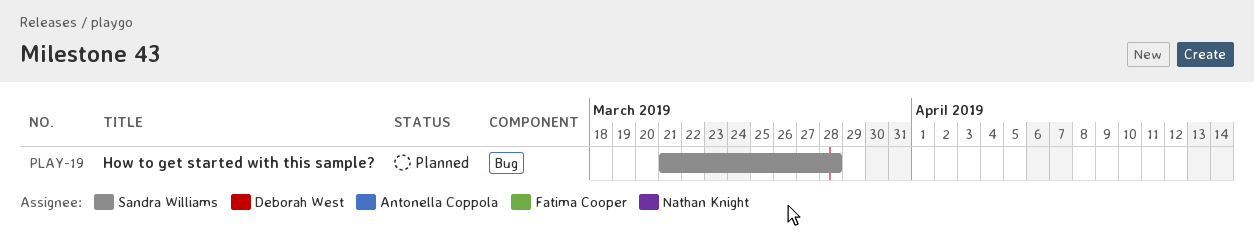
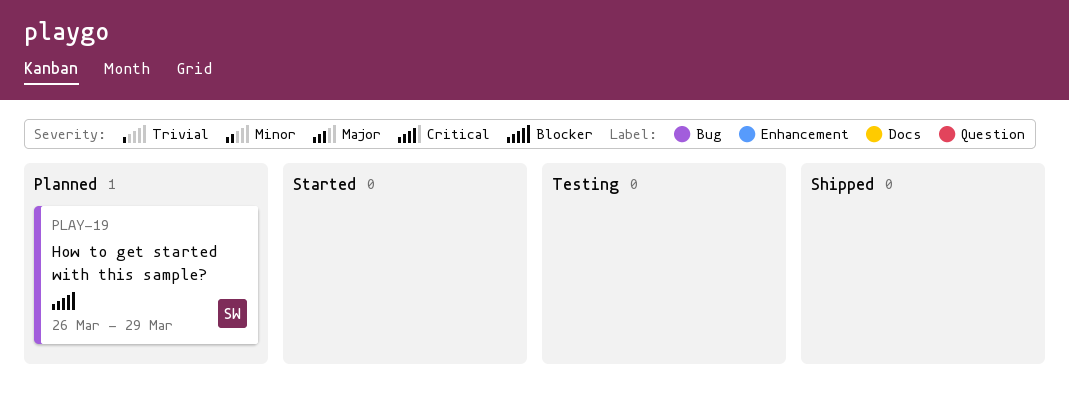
PLAY-19, start: Mar 21 -> Mar 26
PLAY-19, due: Mar 28 -> Mar 29

